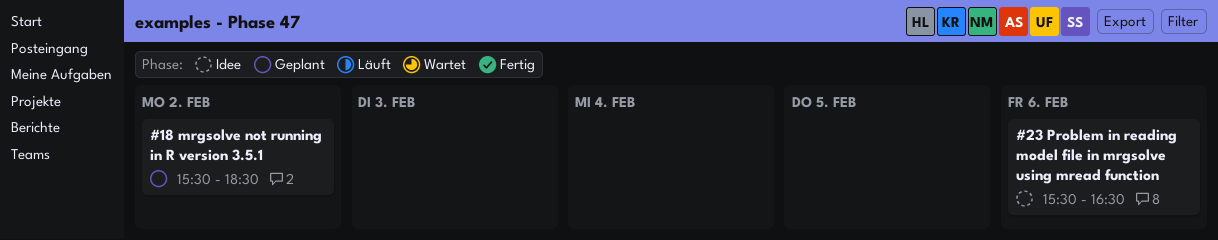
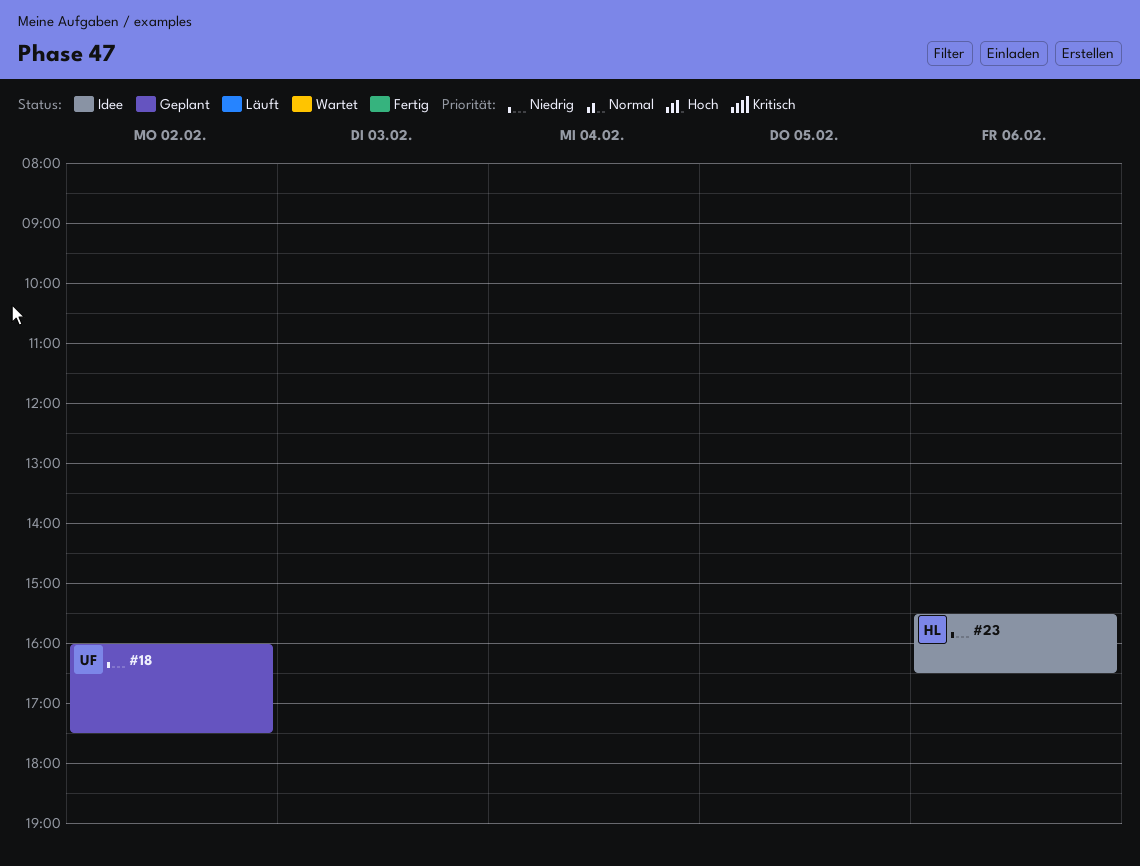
#18, begins: 15:30 -> 16:00
#18, ends: 18:30 -> 17:30

